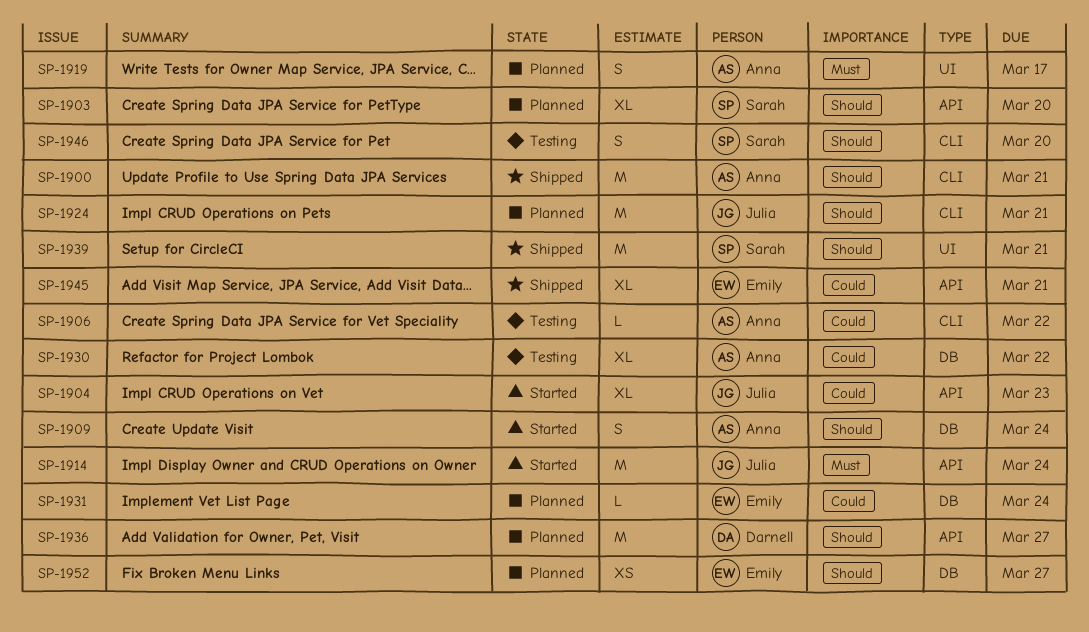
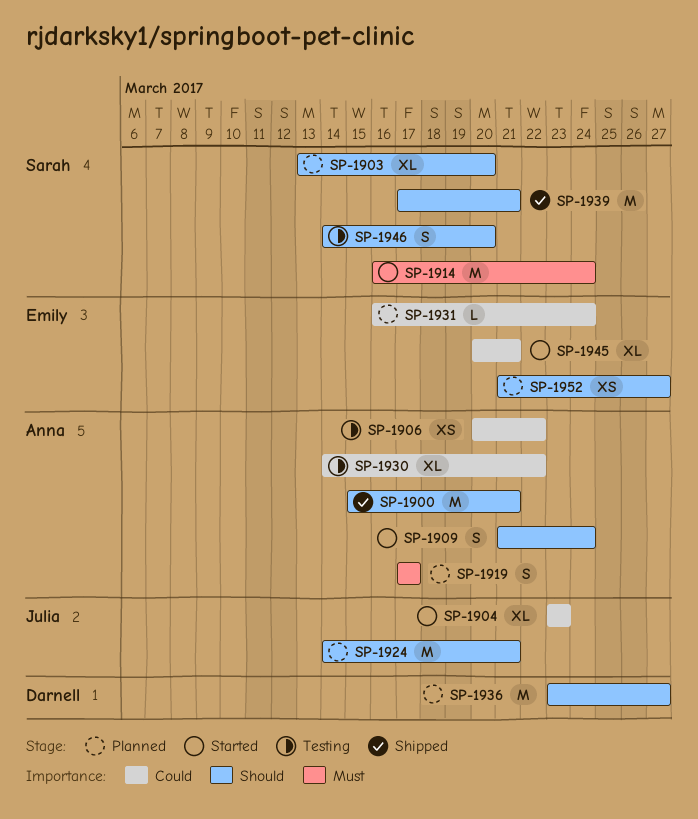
SP-1906, estimate: L -> XS
SP-1914, owner: Julia -> Sarah
SP-1945, status: Shipped -> Started

